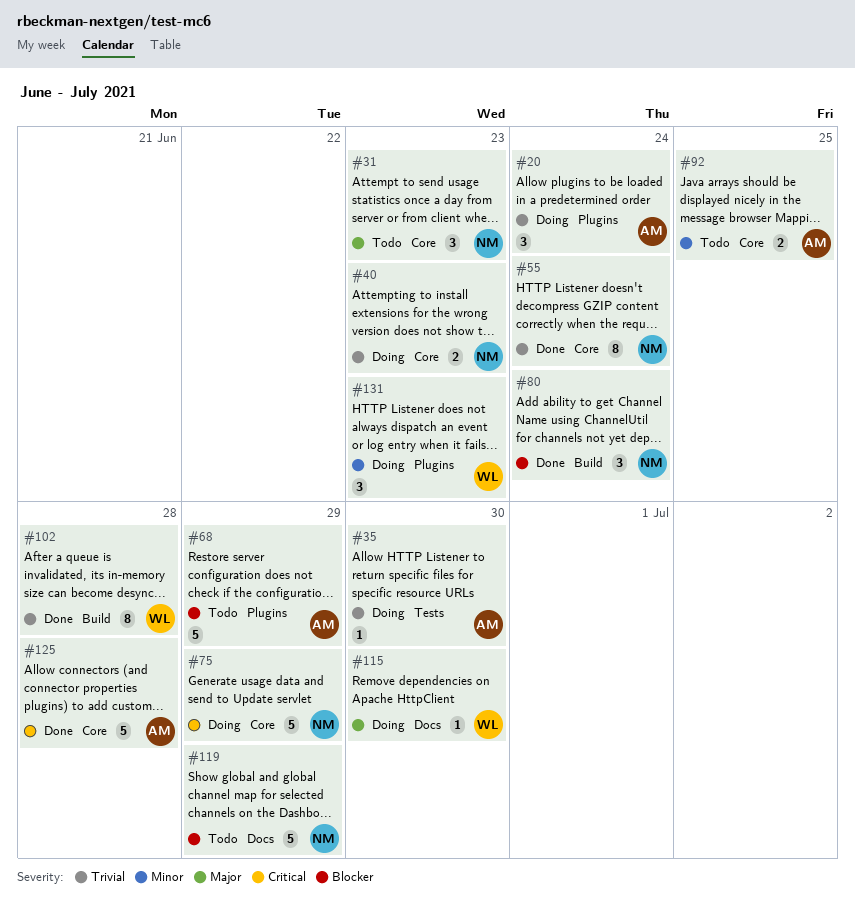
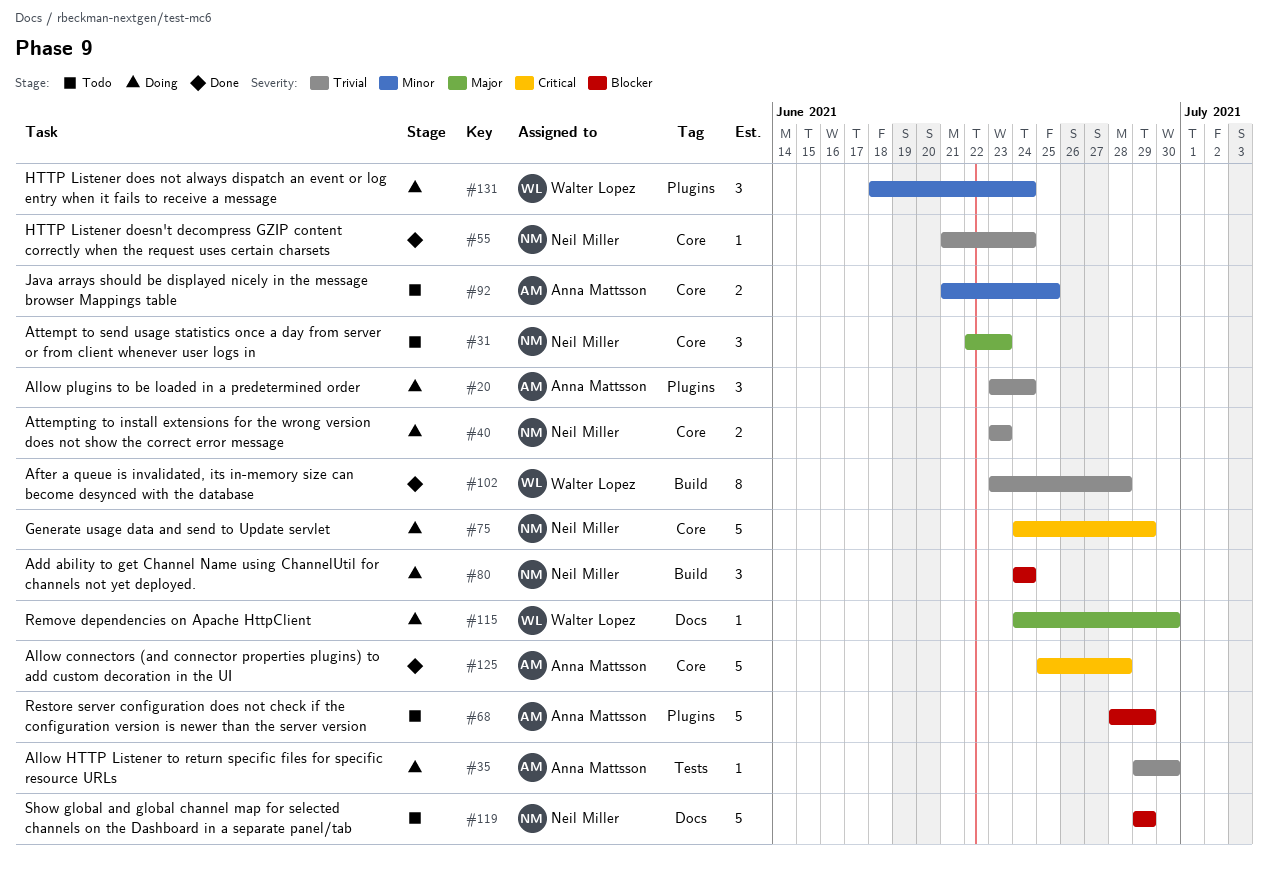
#55, estimate: 8 -> 1
#80, status: Done -> Doing
#131, due: Jun 23 -> Jun 24

